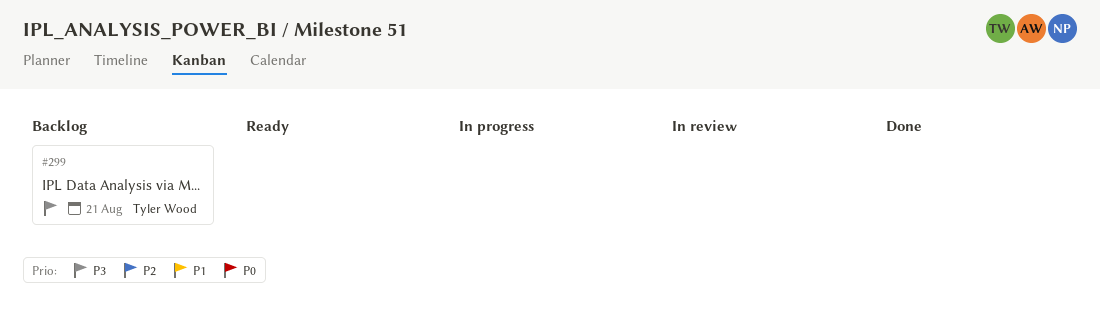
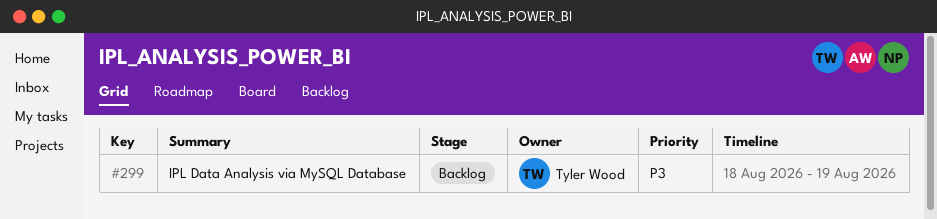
#299, due: Aug 21 -> Aug 19

